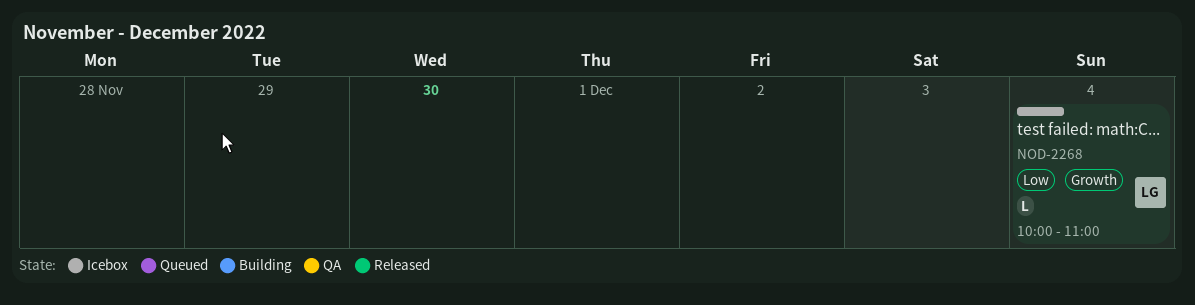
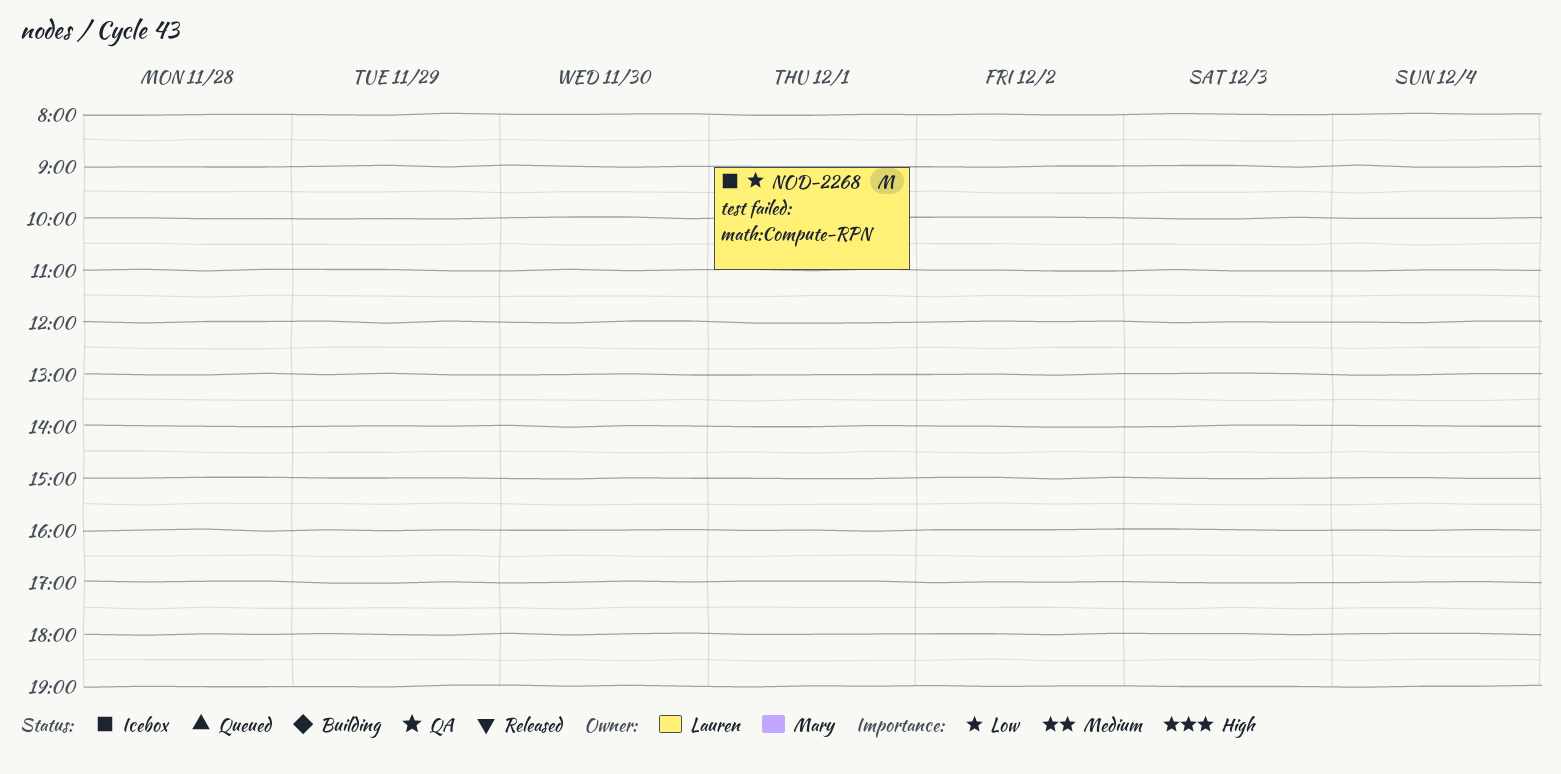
NOD-2268, estimate: L -> M
NOD-2268, day: Dec 4 -> Dec 1
NOD-2268, begins: 10:00 -> 09:00

